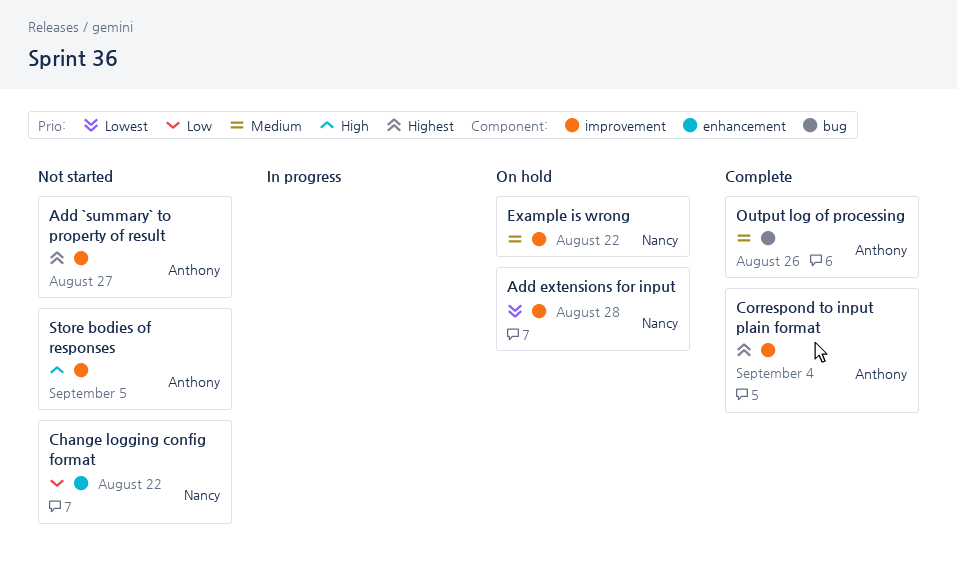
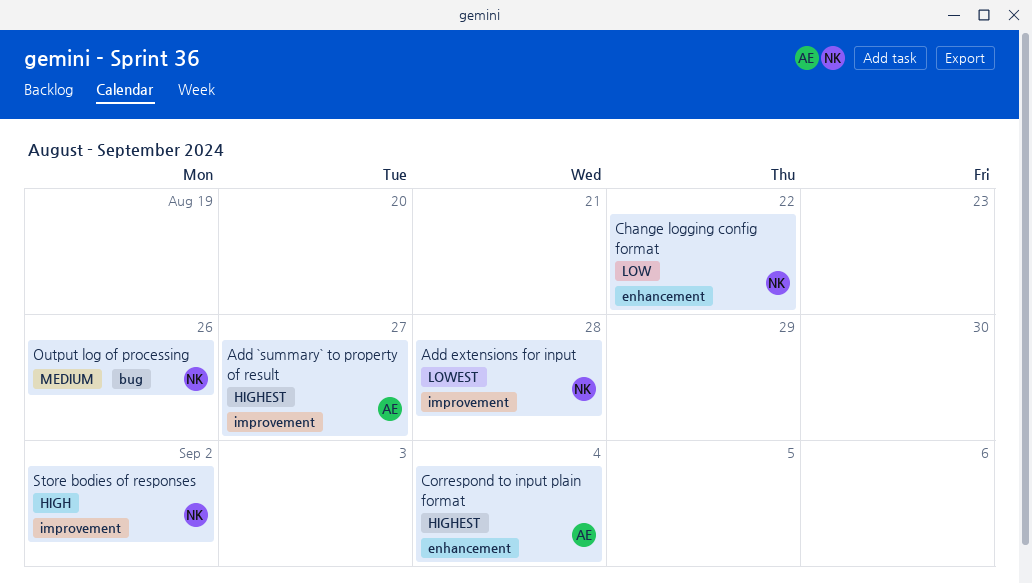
Correspond to input plain format, label: improvement -> enhancement
Example is wrong: present -> none
Output log of processing, owner: Anthony -> Nancy
Store bodies of responses, owner: Anthony -> Nancy
Store bodies of responses, due: Sep 5 -> Sep 2

